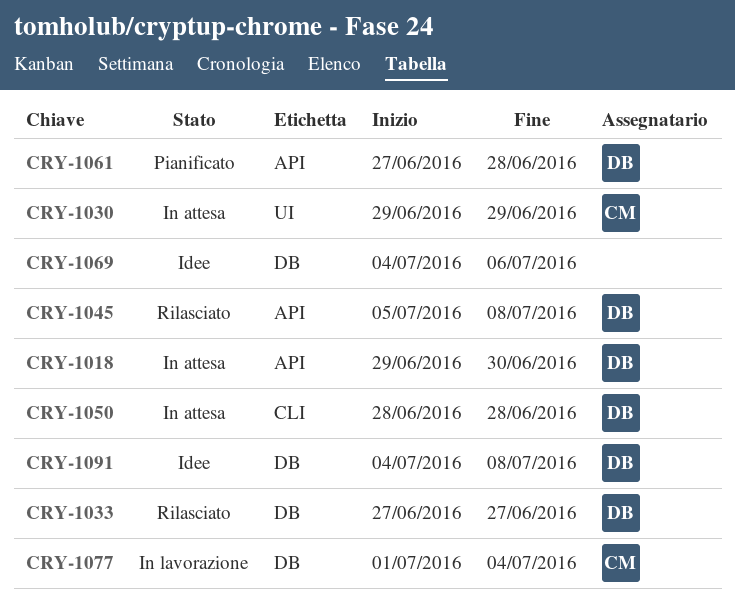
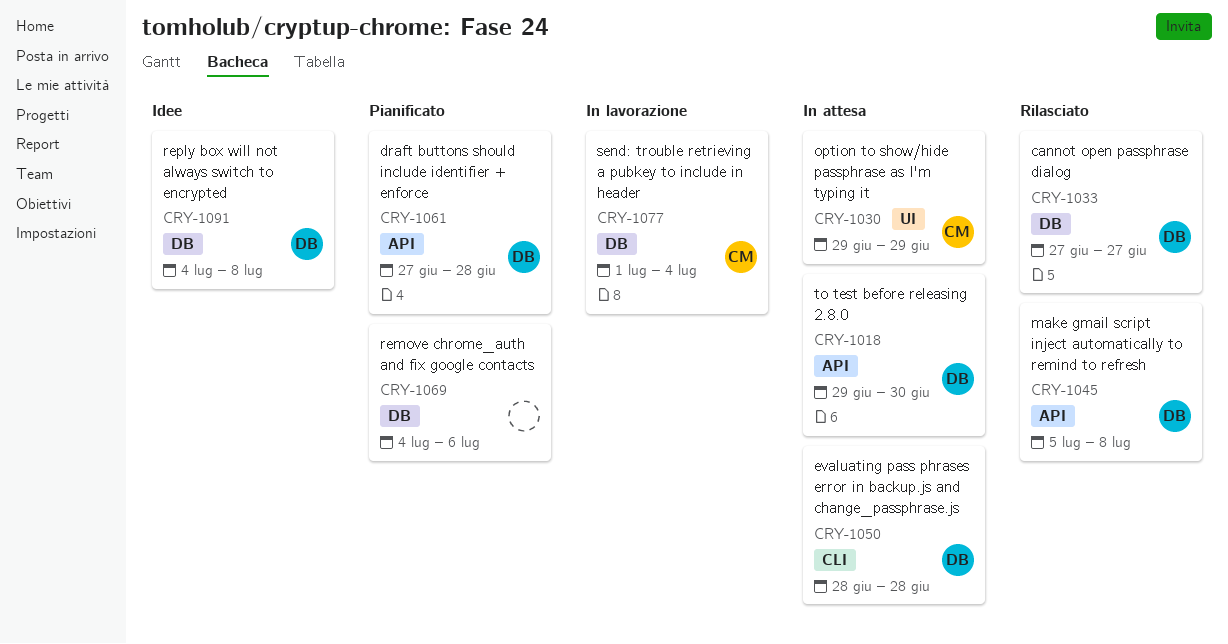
CRY-1069, status: Idee -> Pianificato

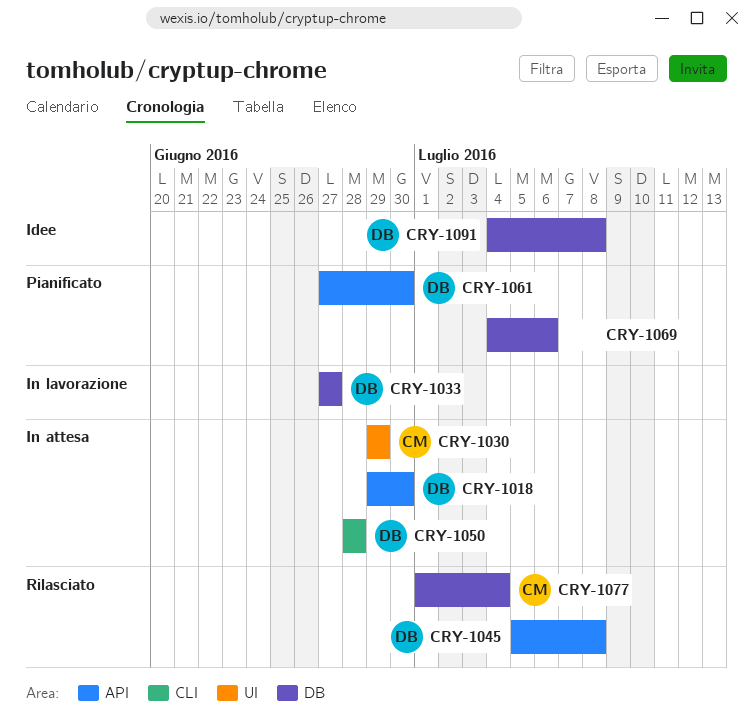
CRY-1033, status: Rilasciato -> In lavorazione
CRY-1061, due: Jun 28 -> Jun 30
CRY-1077, status: In lavorazione -> Rilasciato

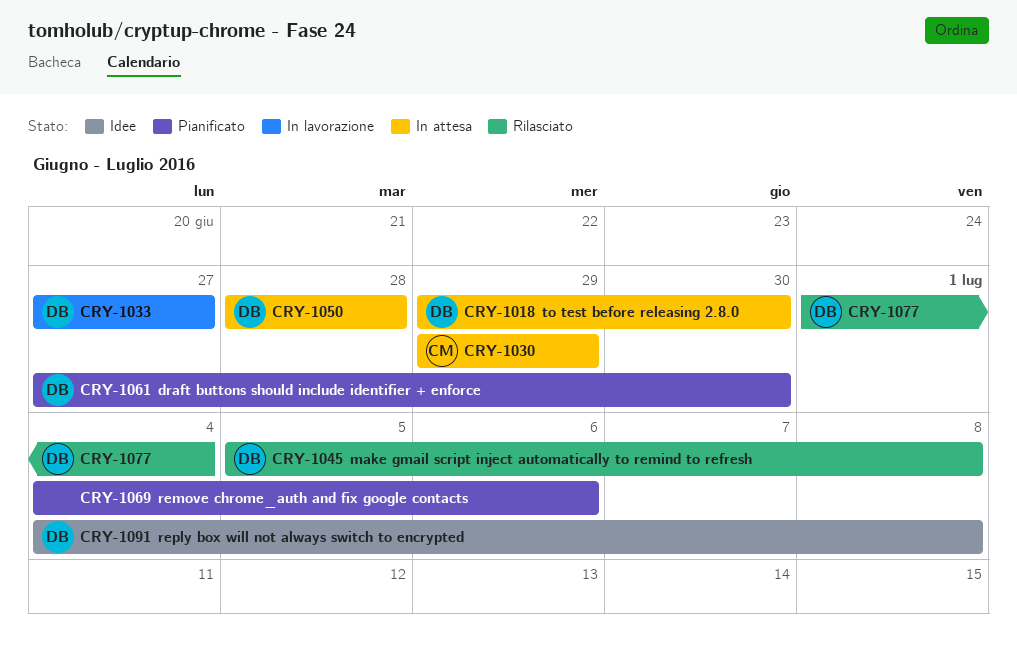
CRY-1077, owner: CM -> DB

